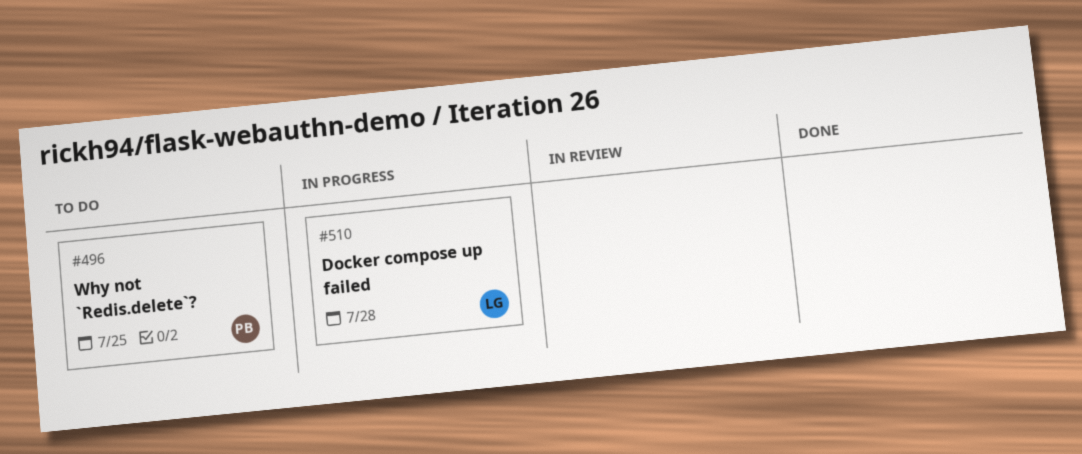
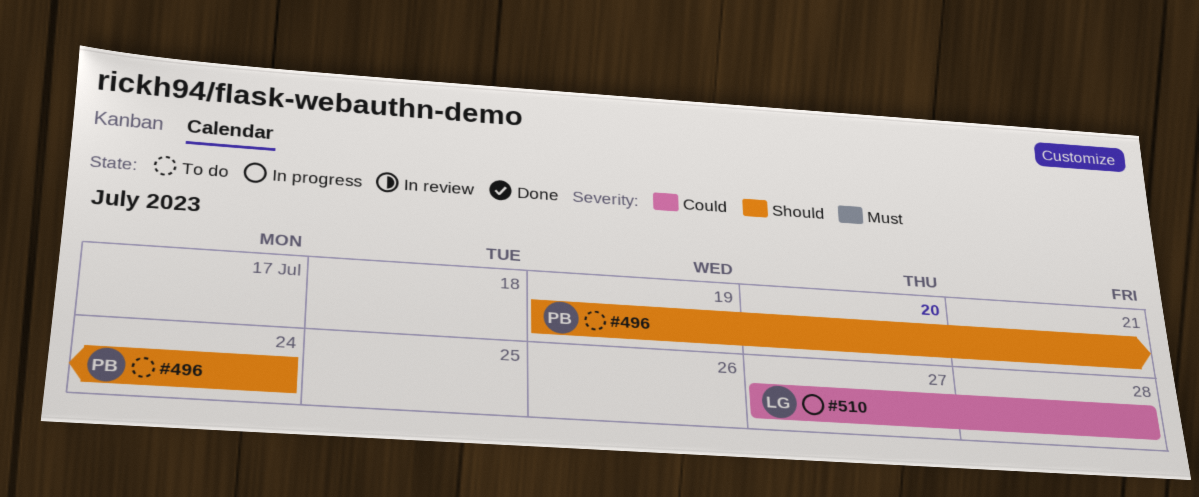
#496, due: Jul 25 -> Jul 24

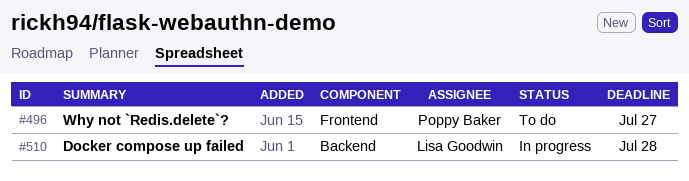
#496, due: Jul 24 -> Jul 27

